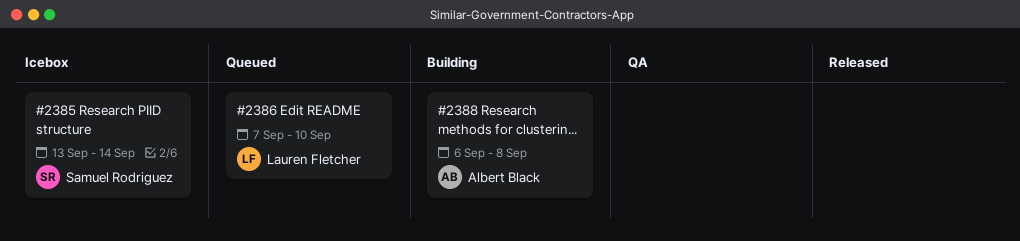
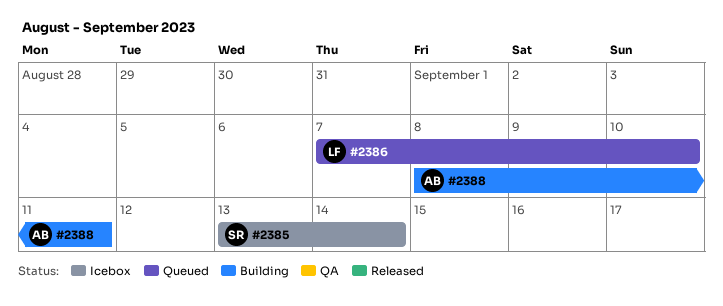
#2388, start: Sep 6 -> Sep 8
#2388, due: Sep 8 -> Sep 11

